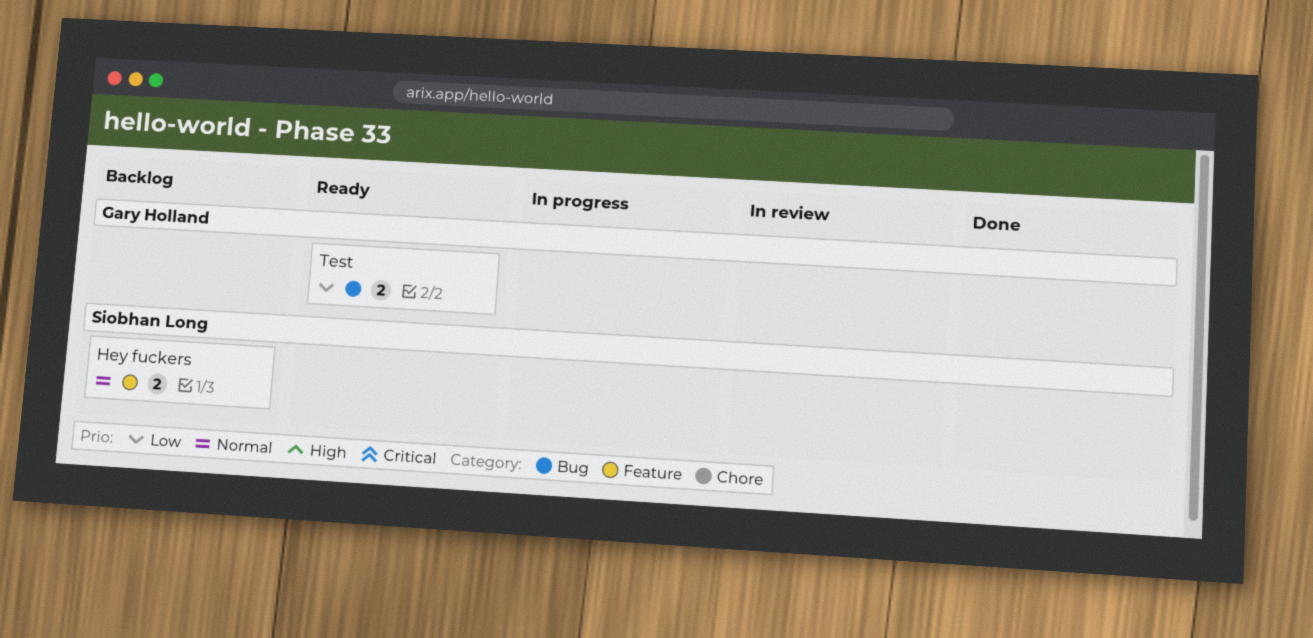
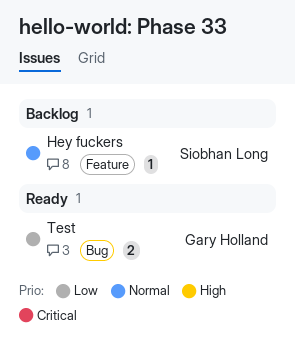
Hey fuckers, estimate: 2 -> 1

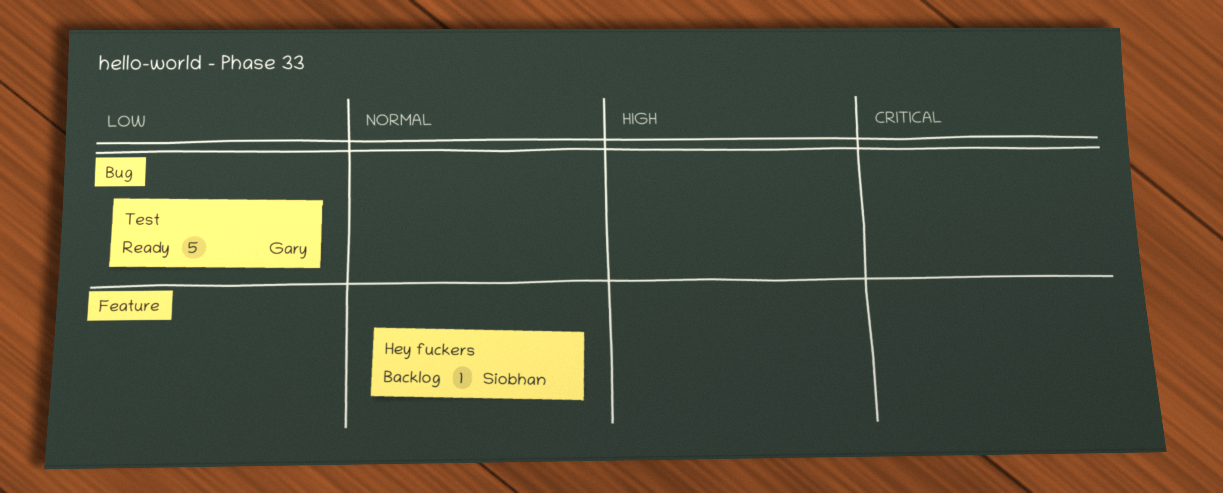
Test, estimate: 2 -> 5

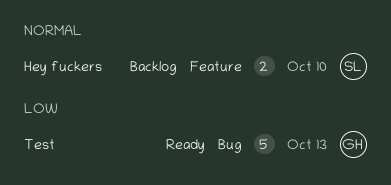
Hey fuckers, estimate: 1 -> 2

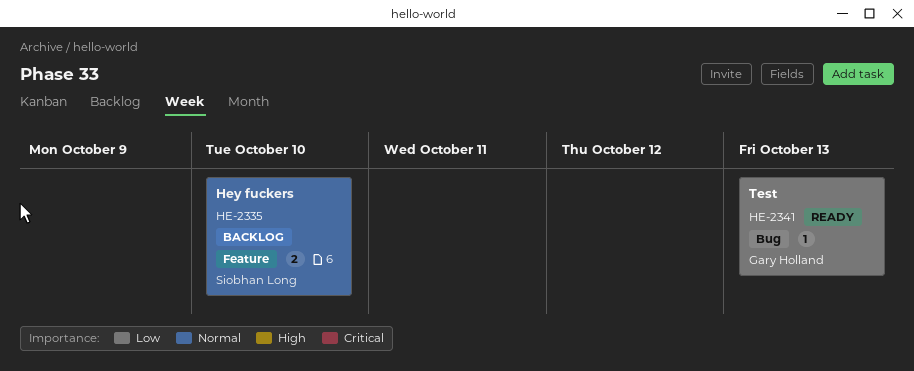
Test, estimate: 5 -> 1

